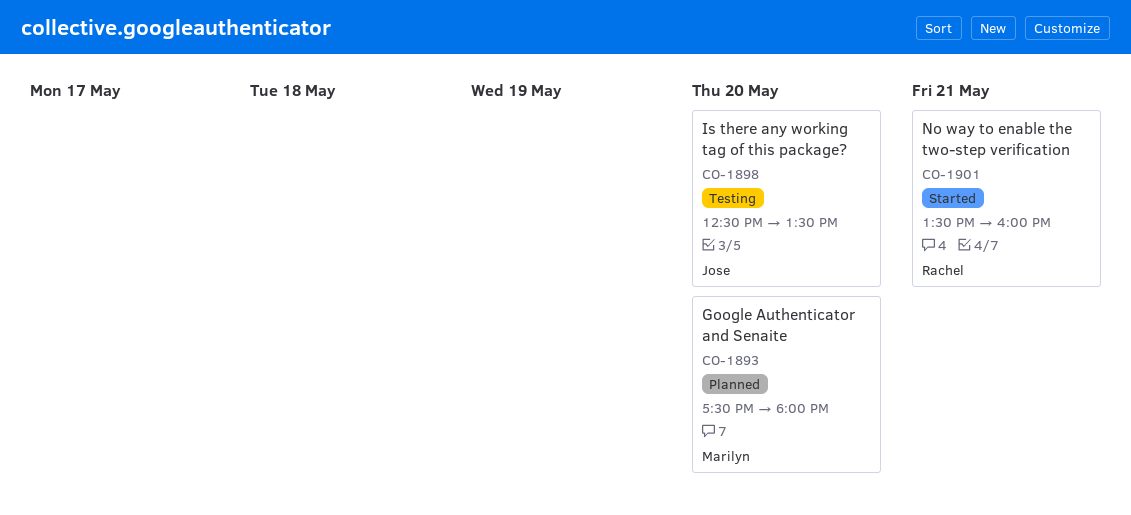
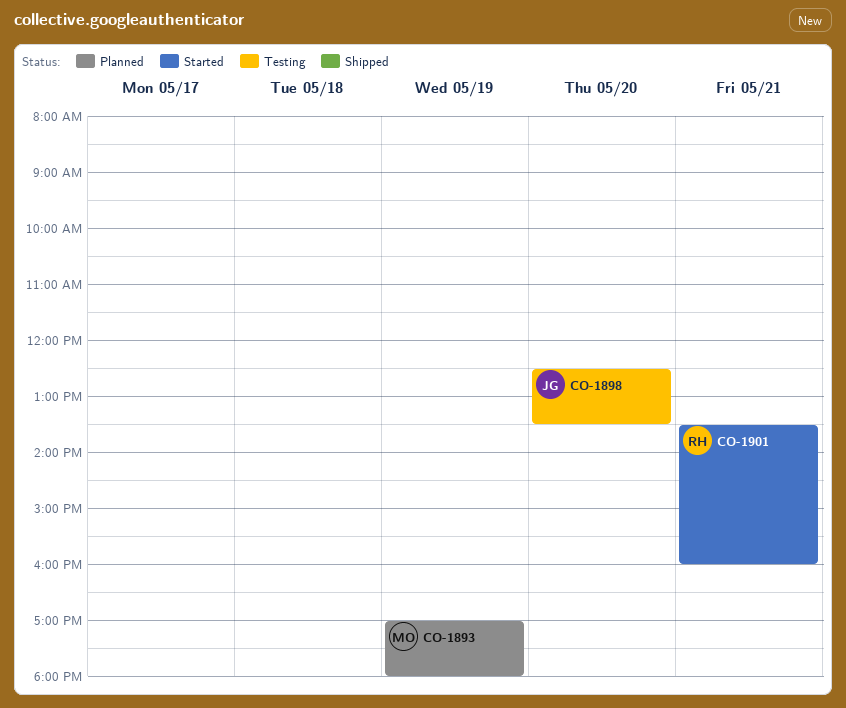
CO-1893, day: May 20 -> May 19
CO-1893, begins: 17:30 -> 17:00

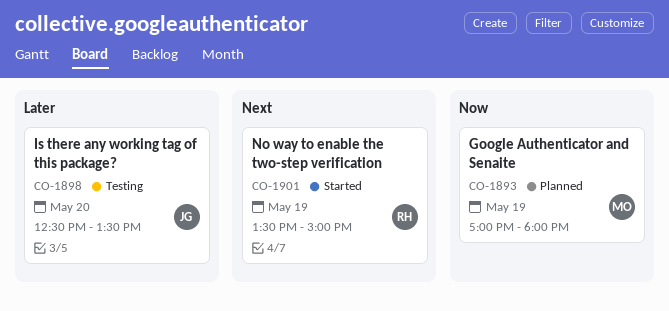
CO-1901, day: May 21 -> May 19
CO-1901, ends: 16:00 -> 15:00

